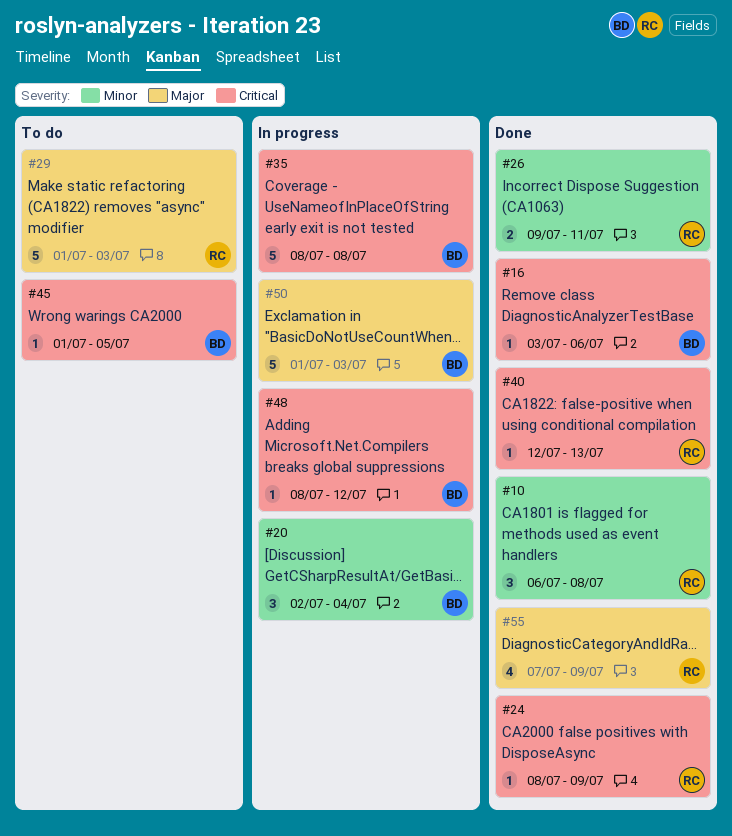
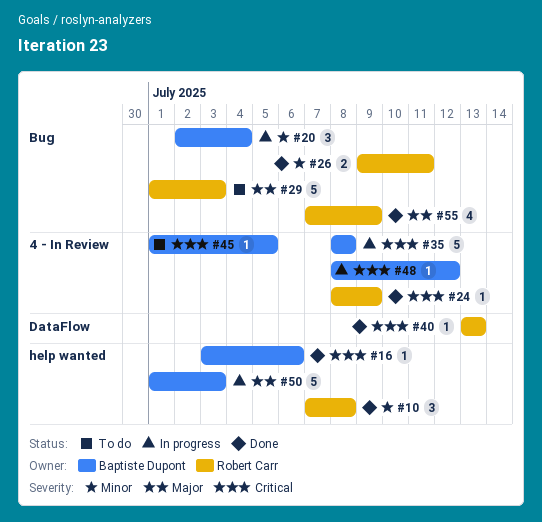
#10, start: Jul 6 -> Jul 7
#40, start: Jul 12 -> Jul 13

